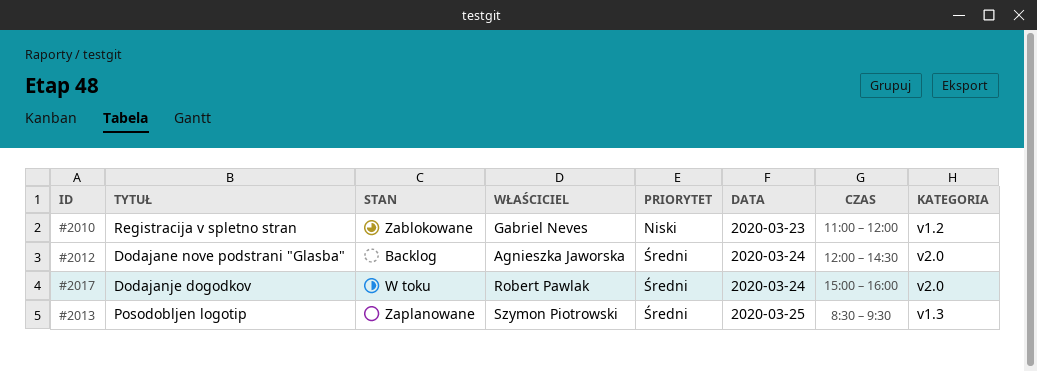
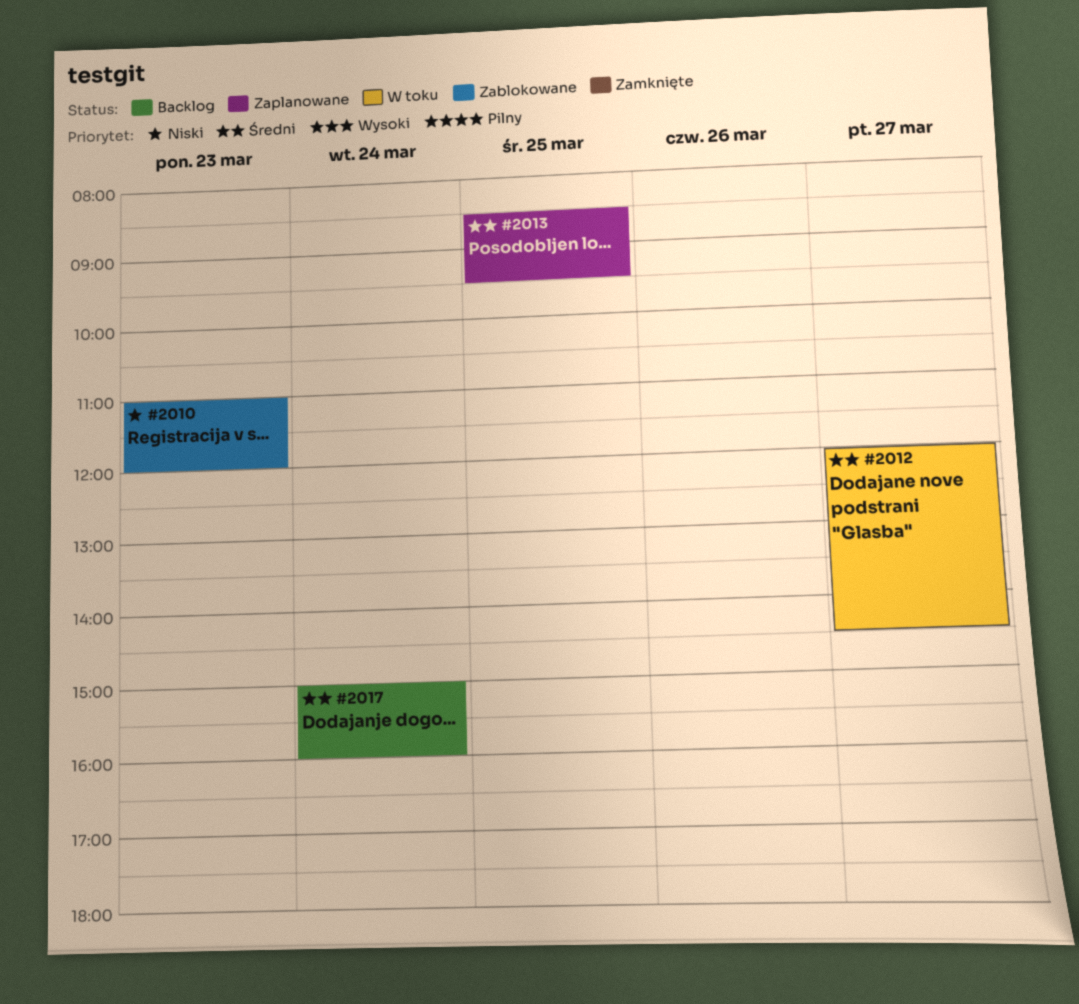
#2012, status: Backlog -> W toku
#2012, day: Mar 24 -> Mar 27
#2017, status: W toku -> Backlog

